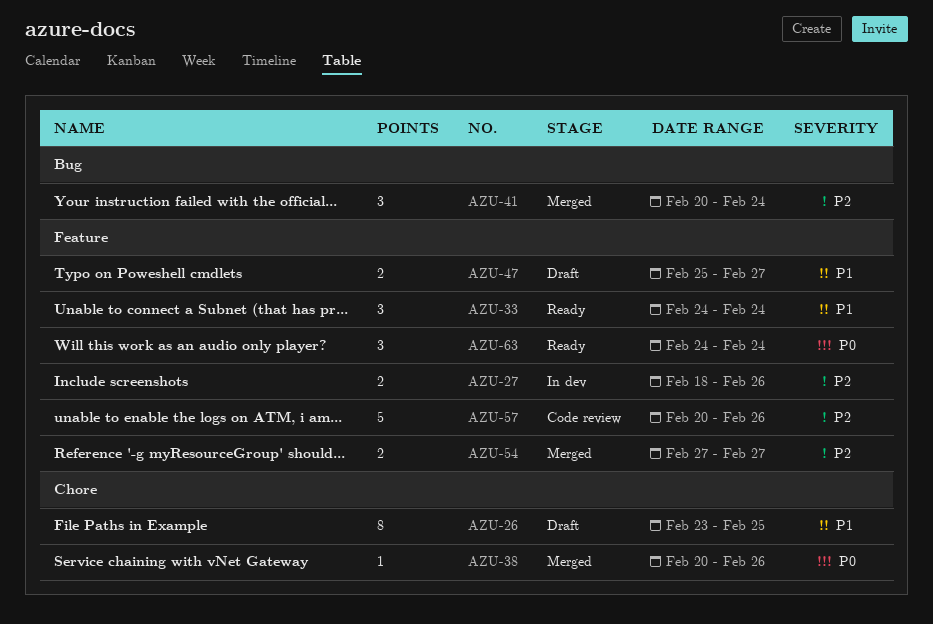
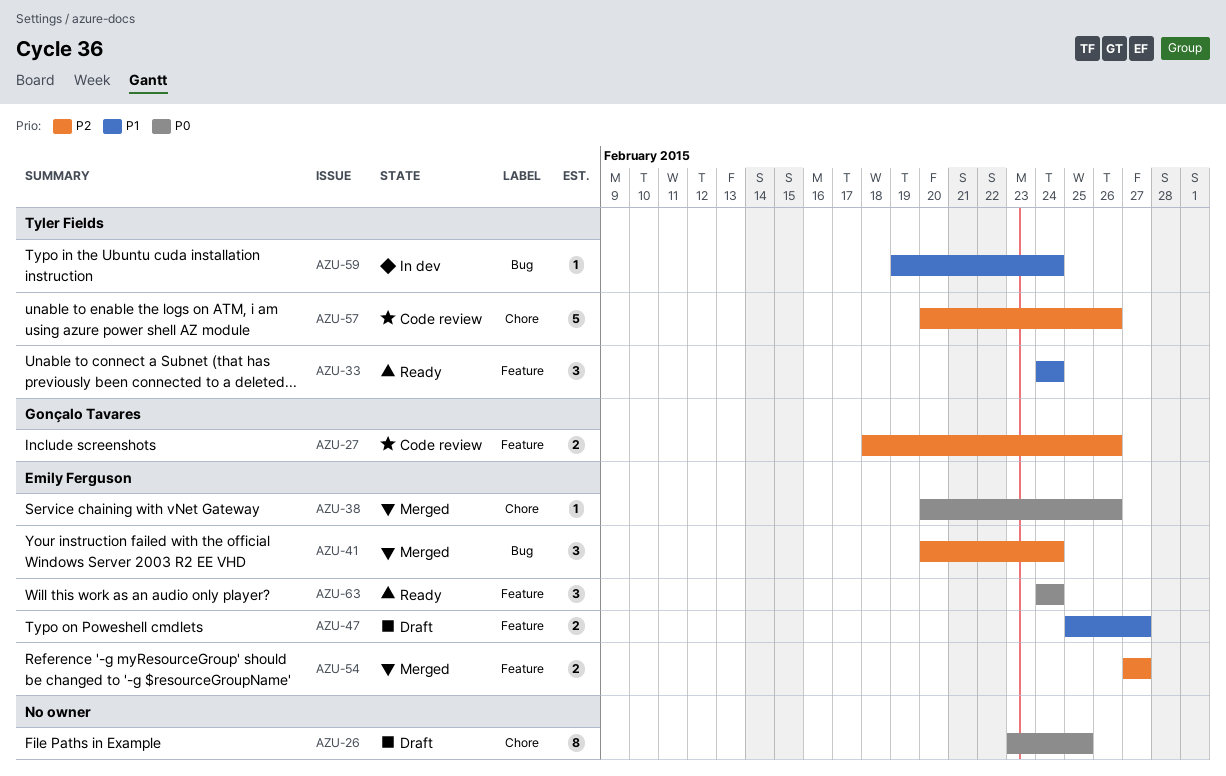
AZU-26, priority: P1 -> P0
AZU-27, status: In dev -> Code review
AZU-57, label: Feature -> Chore
AZU-59: none -> present

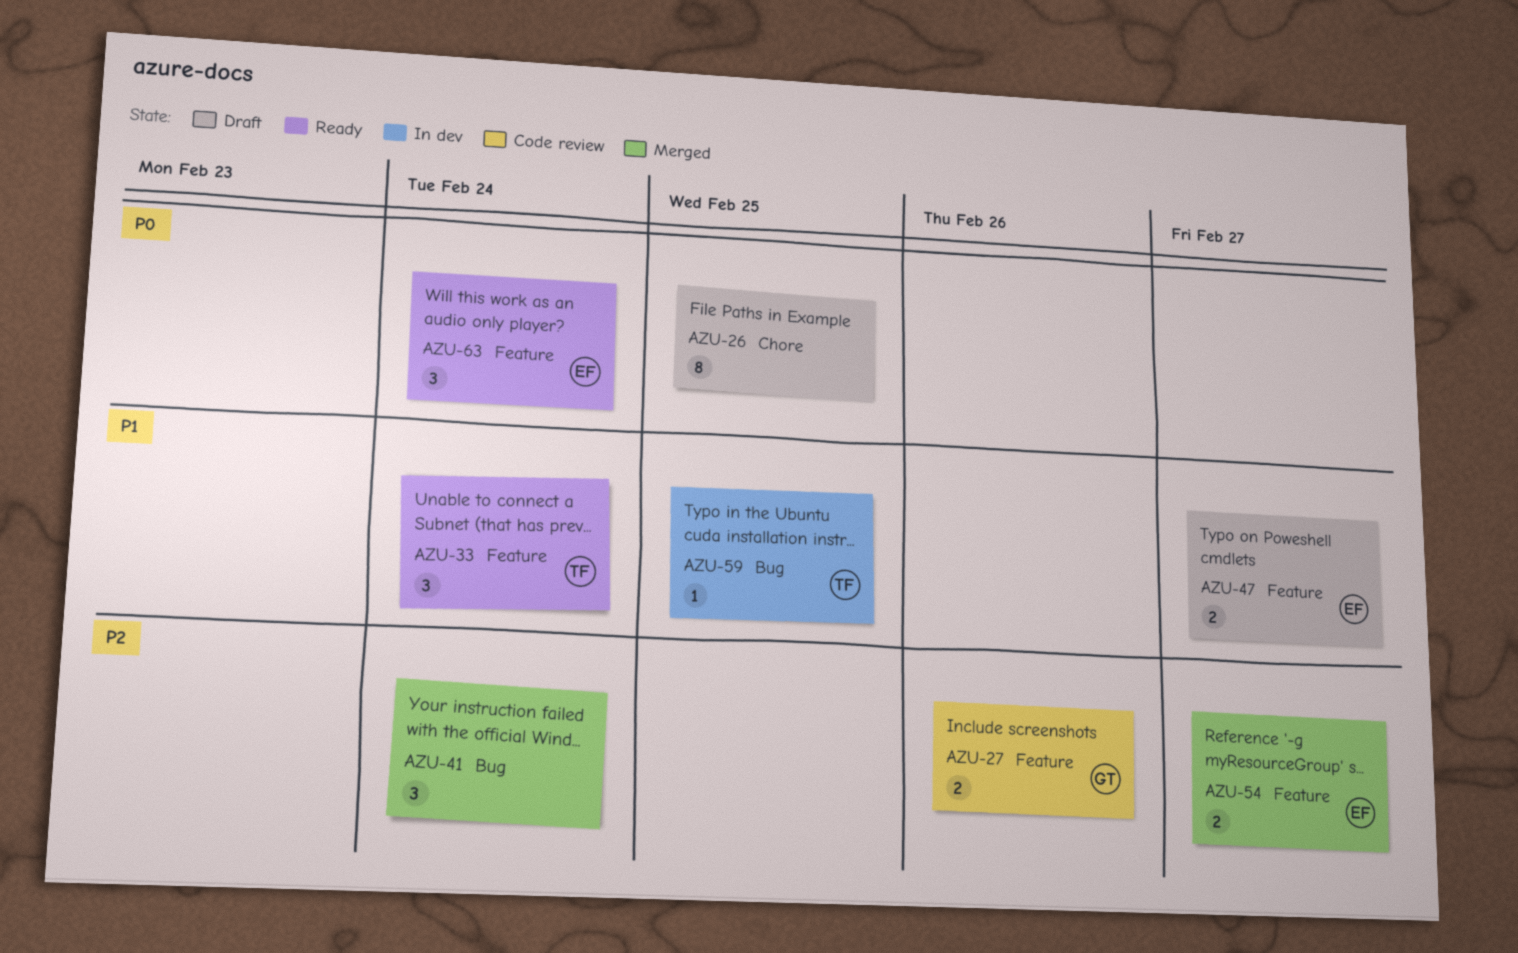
AZU-38: present -> none
AZU-41, owner: Emily Ferguson -> none
AZU-57: present -> none
AZU-59, due: Feb 24 -> Feb 25

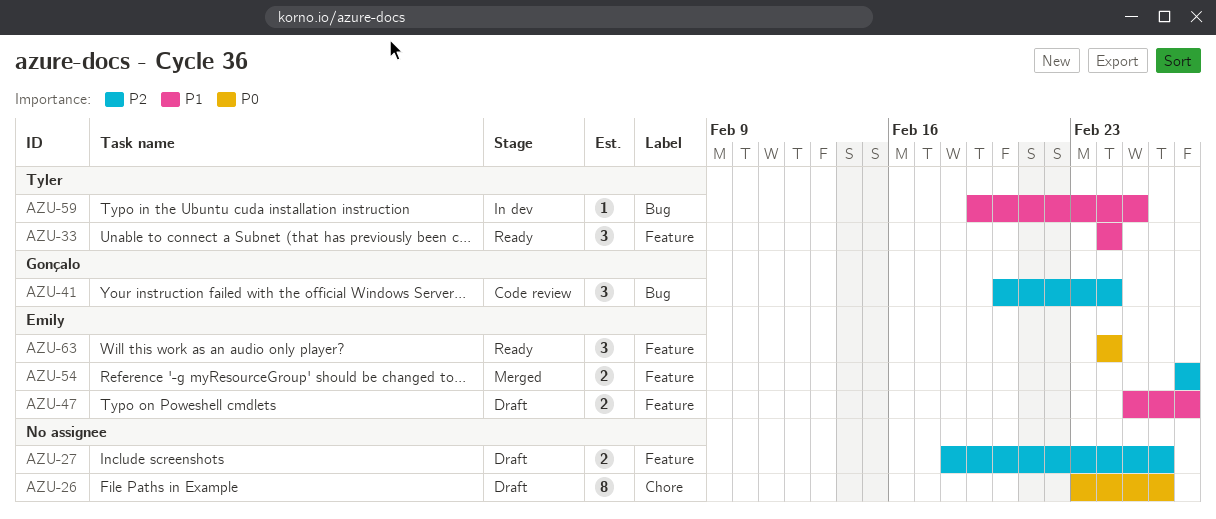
AZU-26, due: Feb 25 -> Feb 26
AZU-27, status: Code review -> Draft
AZU-27, owner: Gonçalo -> none
AZU-41, status: Merged -> Code review
AZU-41, owner: none -> Gonçalo

